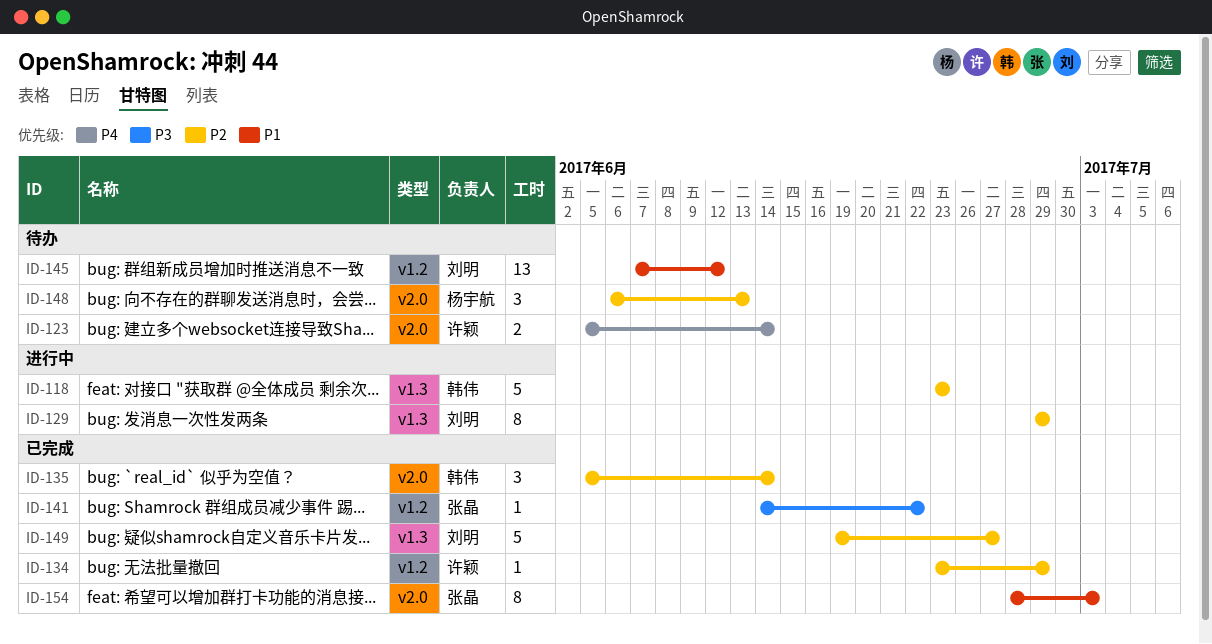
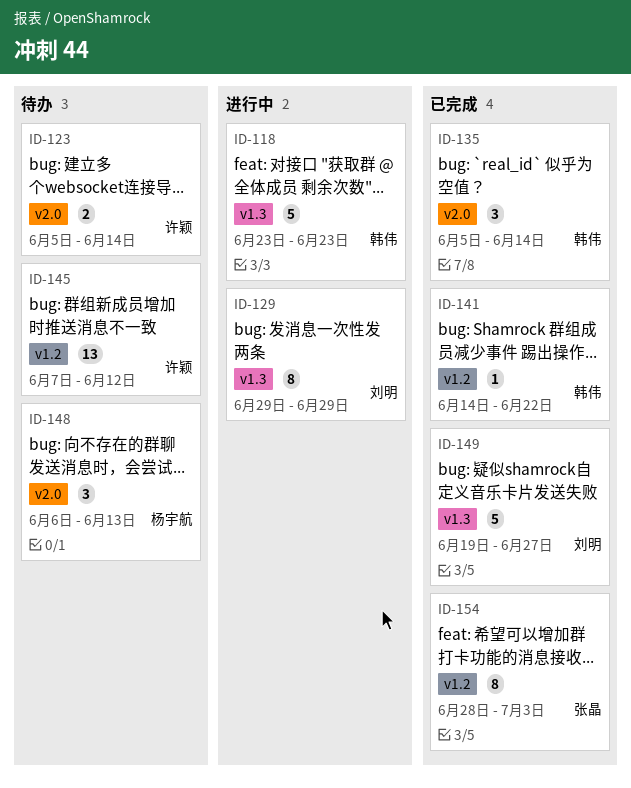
ID-134: present -> none
ID-141, owner: 张晶 -> 韩伟
ID-145, owner: 刘明 -> 许颖
ID-154, label: v2.0 -> v1.2

